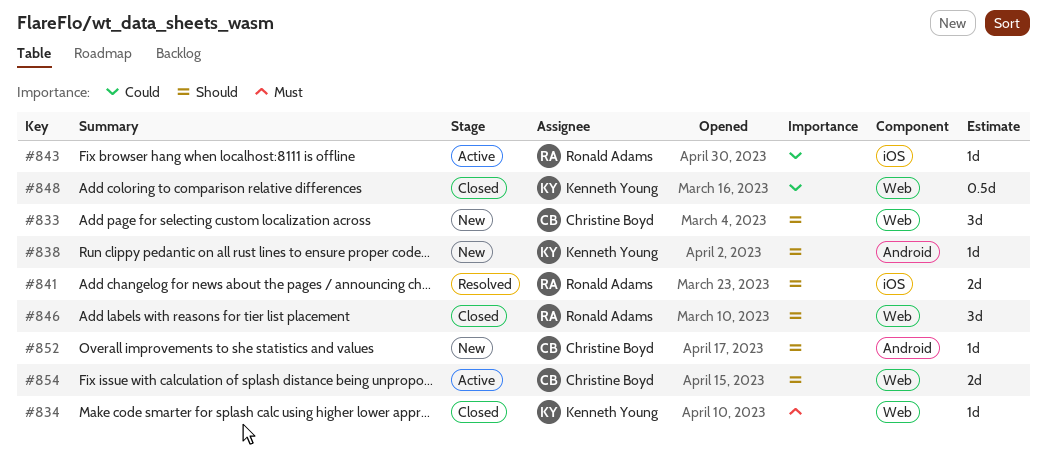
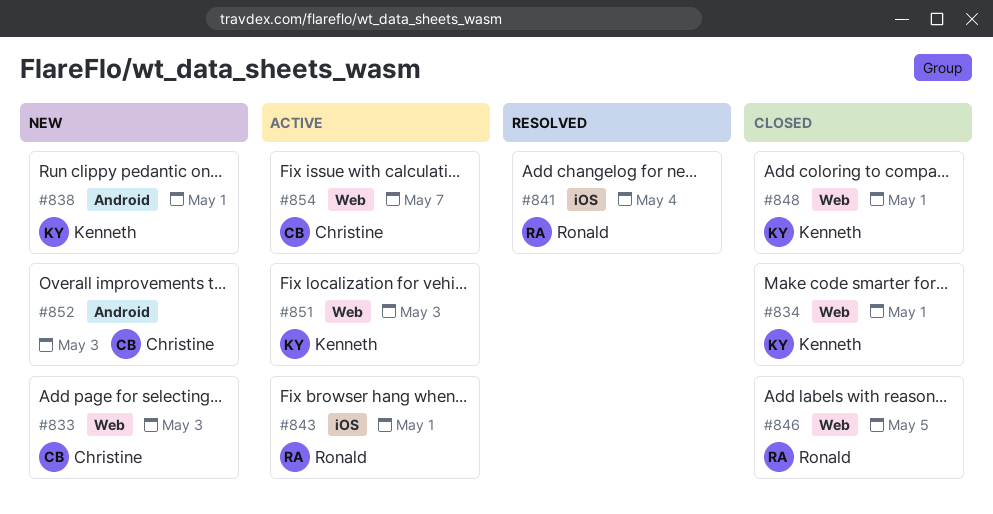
#851: none -> present

